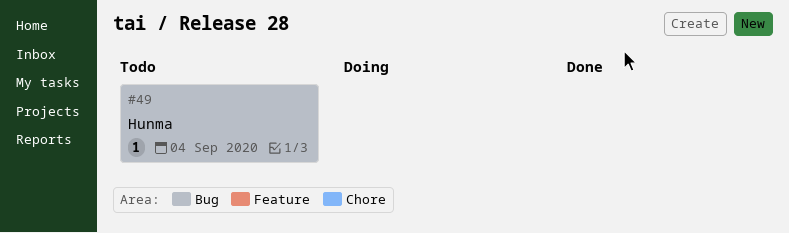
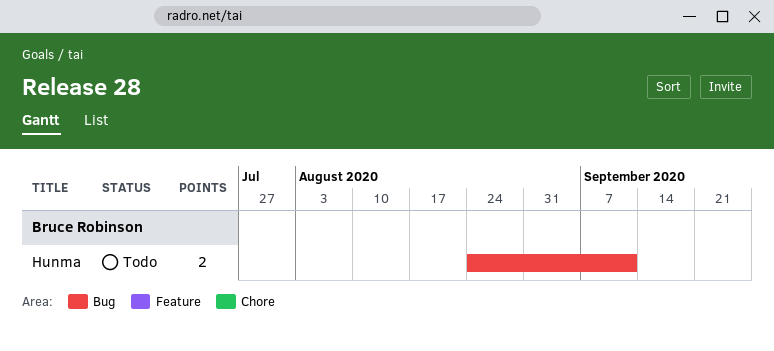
Hunma, estimate: 1 -> 2
Hunma, due: Sep 4 -> Sep 11

